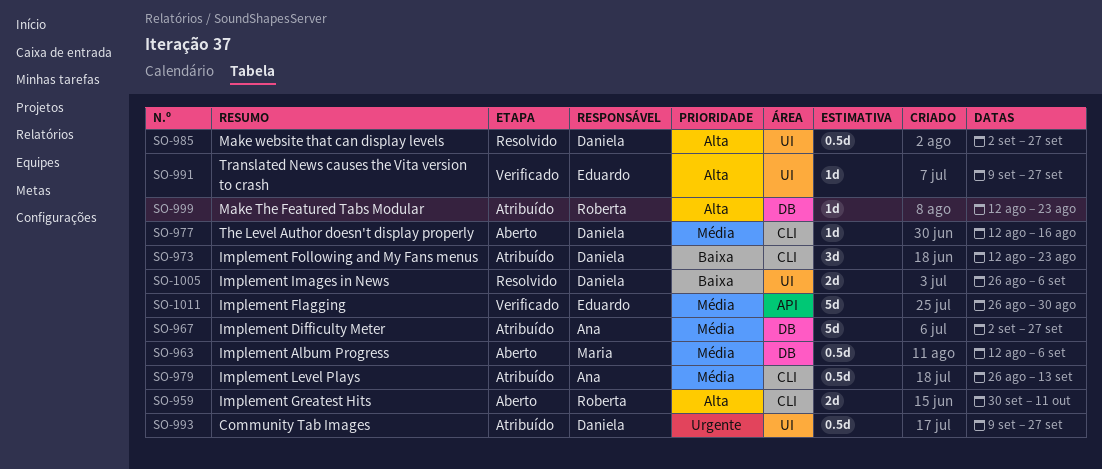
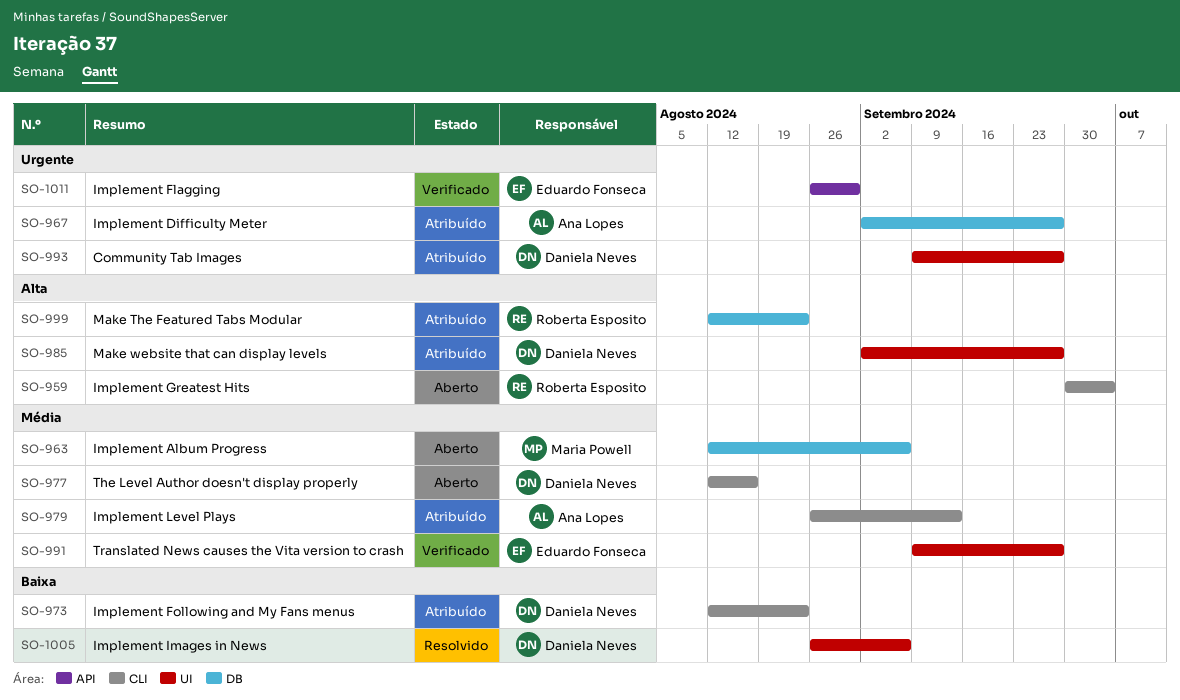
SO-959, due: Oct 11 -> Oct 4
SO-967, priority: Média -> Urgente
SO-985, status: Resolvido -> Atribuído
SO-991, priority: Alta -> Média
SO-1011, priority: Média -> Urgente

